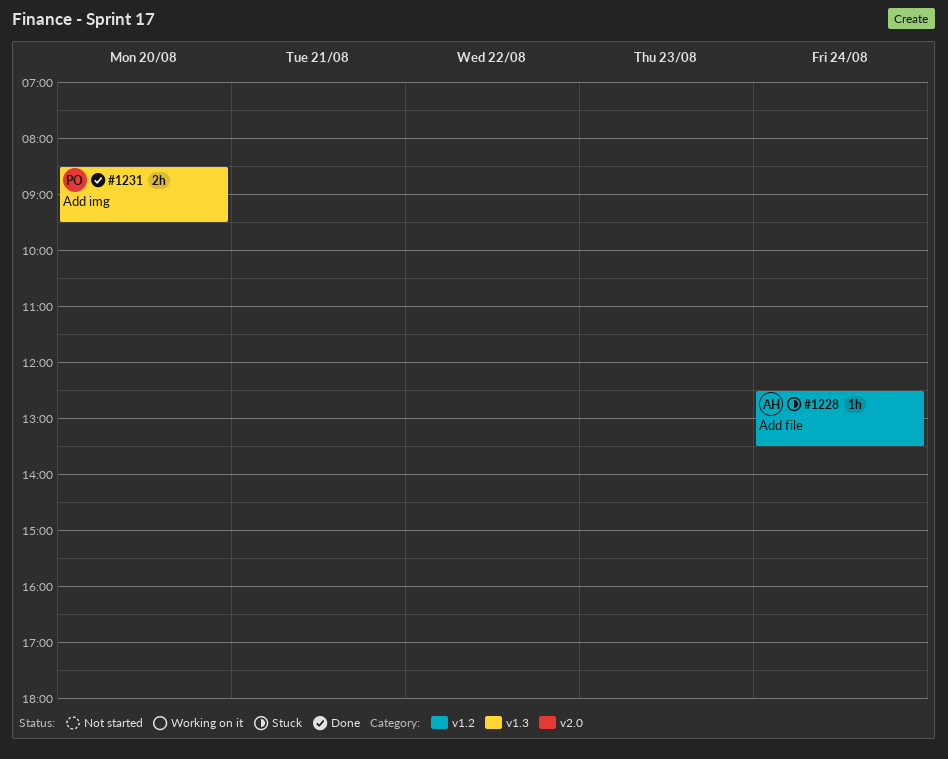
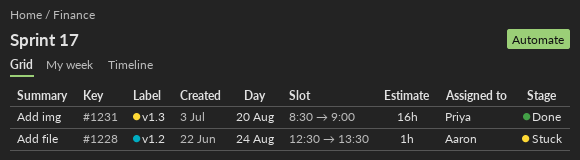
#1231, estimate: 2h -> 16h
#1231, ends: 09:30 -> 09:00

